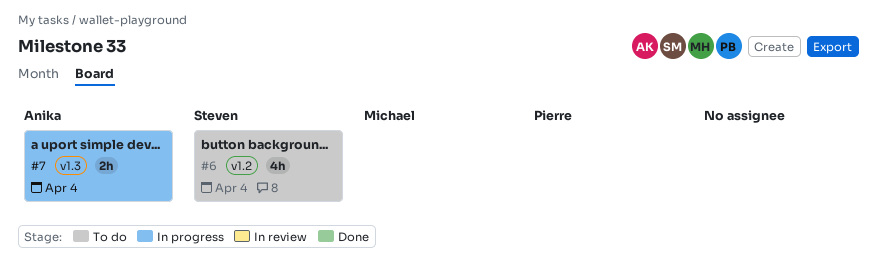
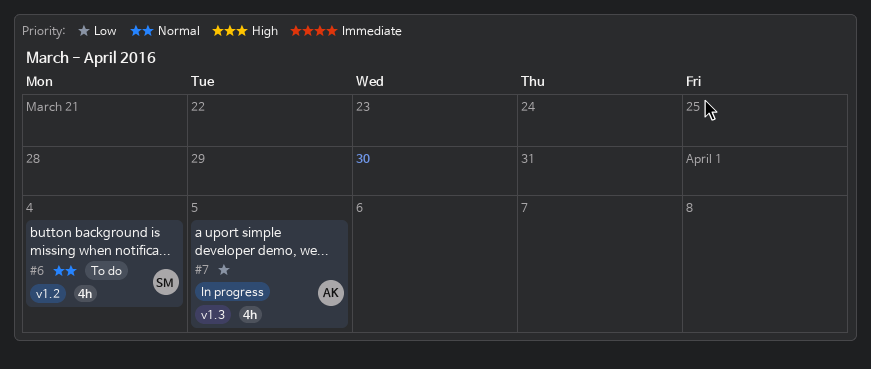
#7, estimate: 2h -> 4h
#7, due: Apr 4 -> Apr 5

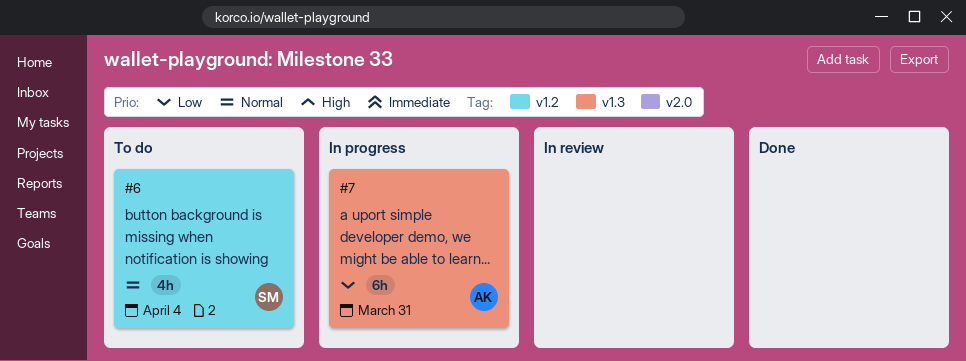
#7, estimate: 4h -> 6h
#7, due: Apr 5 -> Mar 31

